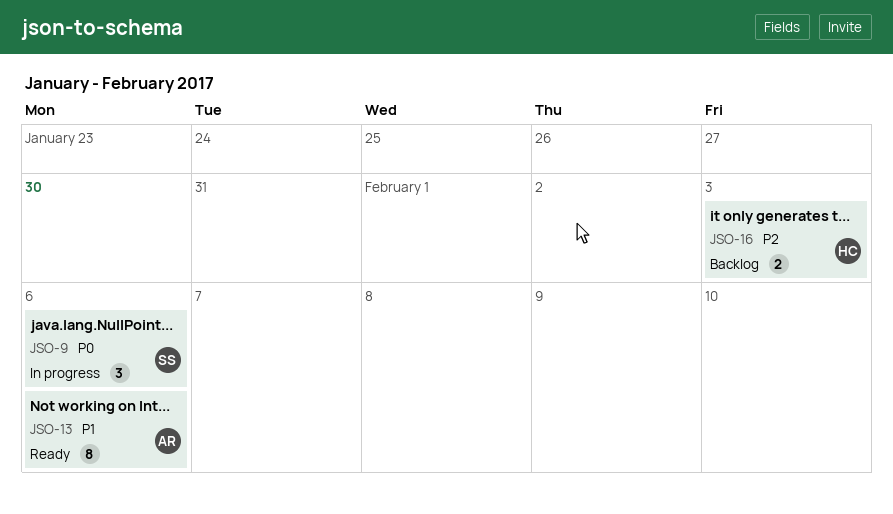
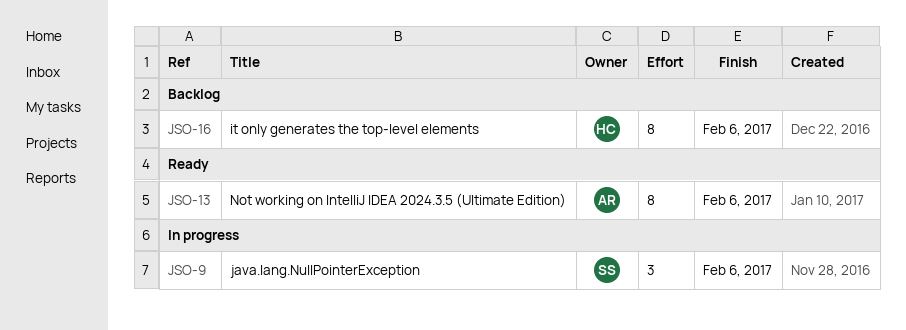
JSO-16, estimate: 2 -> 8
JSO-16, due: Feb 3 -> Feb 6

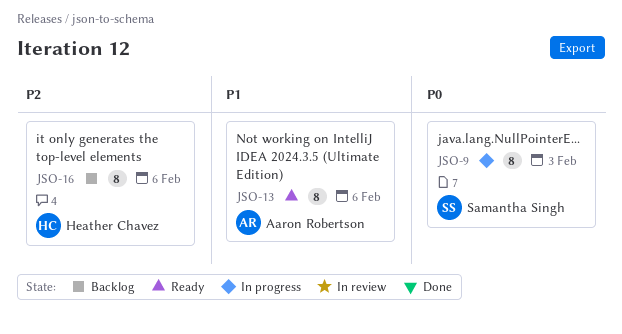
JSO-9, estimate: 3 -> 8
JSO-9, due: Feb 6 -> Feb 3

